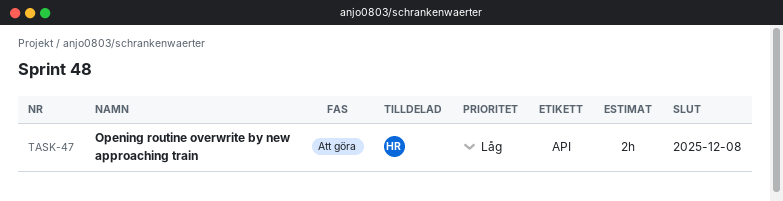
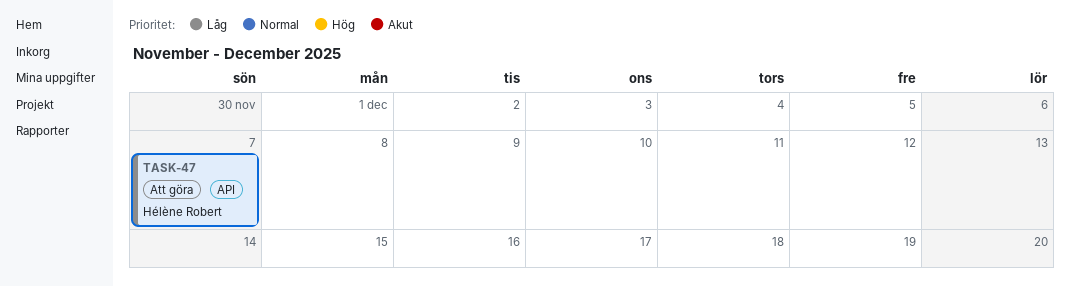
TASK-47, due: Dec 8 -> Dec 7

